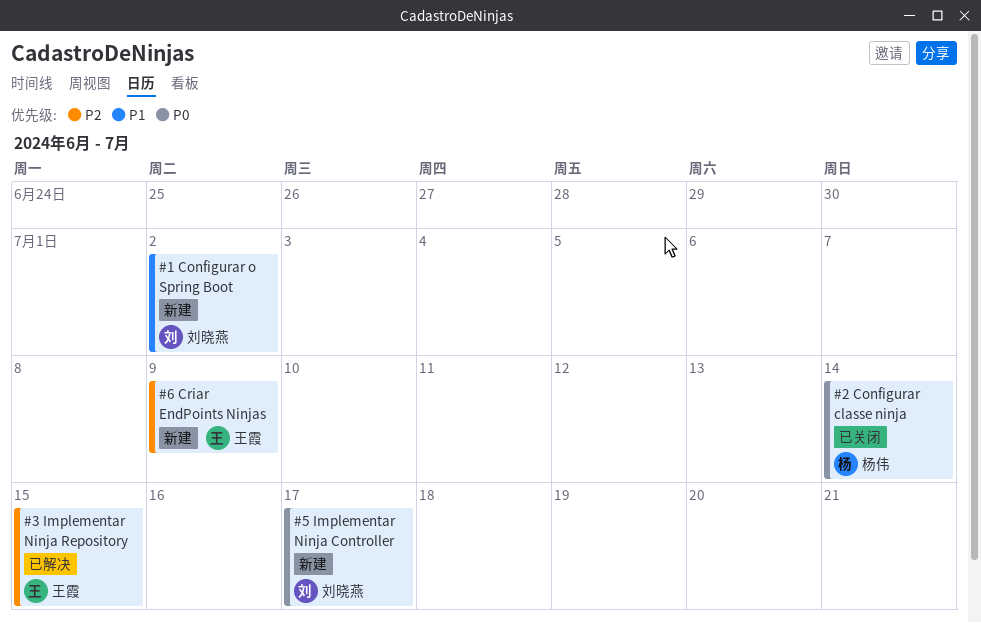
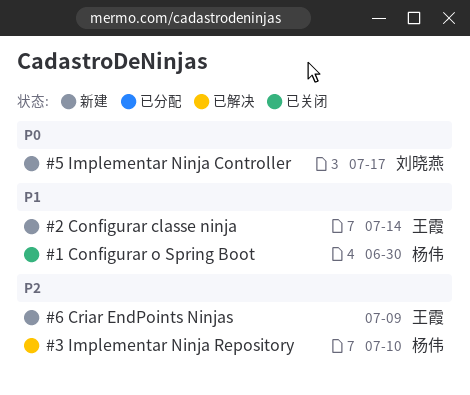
#1 Configurar o Spring Boot, status: 新建 -> 已关闭
#1 Configurar o Spring Boot, owner: 刘晓燕 -> 杨伟
#1 Configurar o Spring Boot, due: Jul 2 -> Jun 30
#2 Configurar classe ninja, status: 已关闭 -> 新建
#2 Configurar classe ninja, owner: 杨伟 -> 王霞
#2 Configurar classe ninja, priority: P0 -> P1
#3 Implementar Ninja Repository, owner: 王霞 -> 杨伟
#3 Implementar Ninja Repository, due: Jul 15 -> Jul 10

